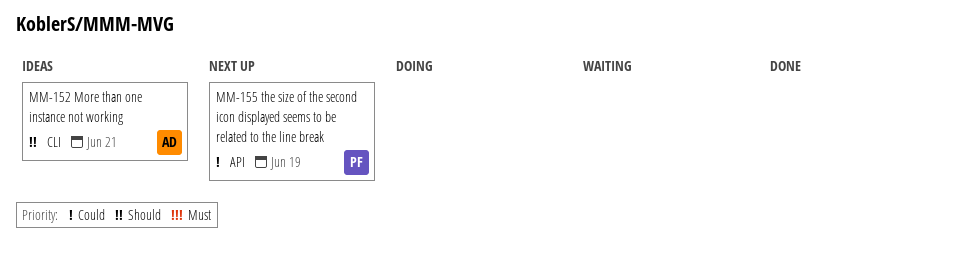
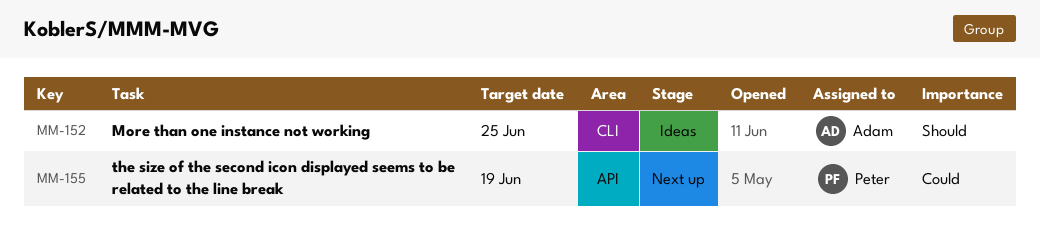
MM-152, due: Jun 21 -> Jun 25

